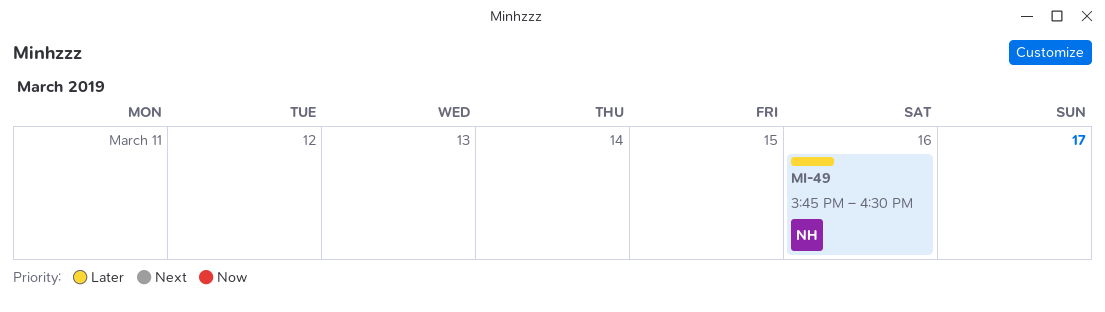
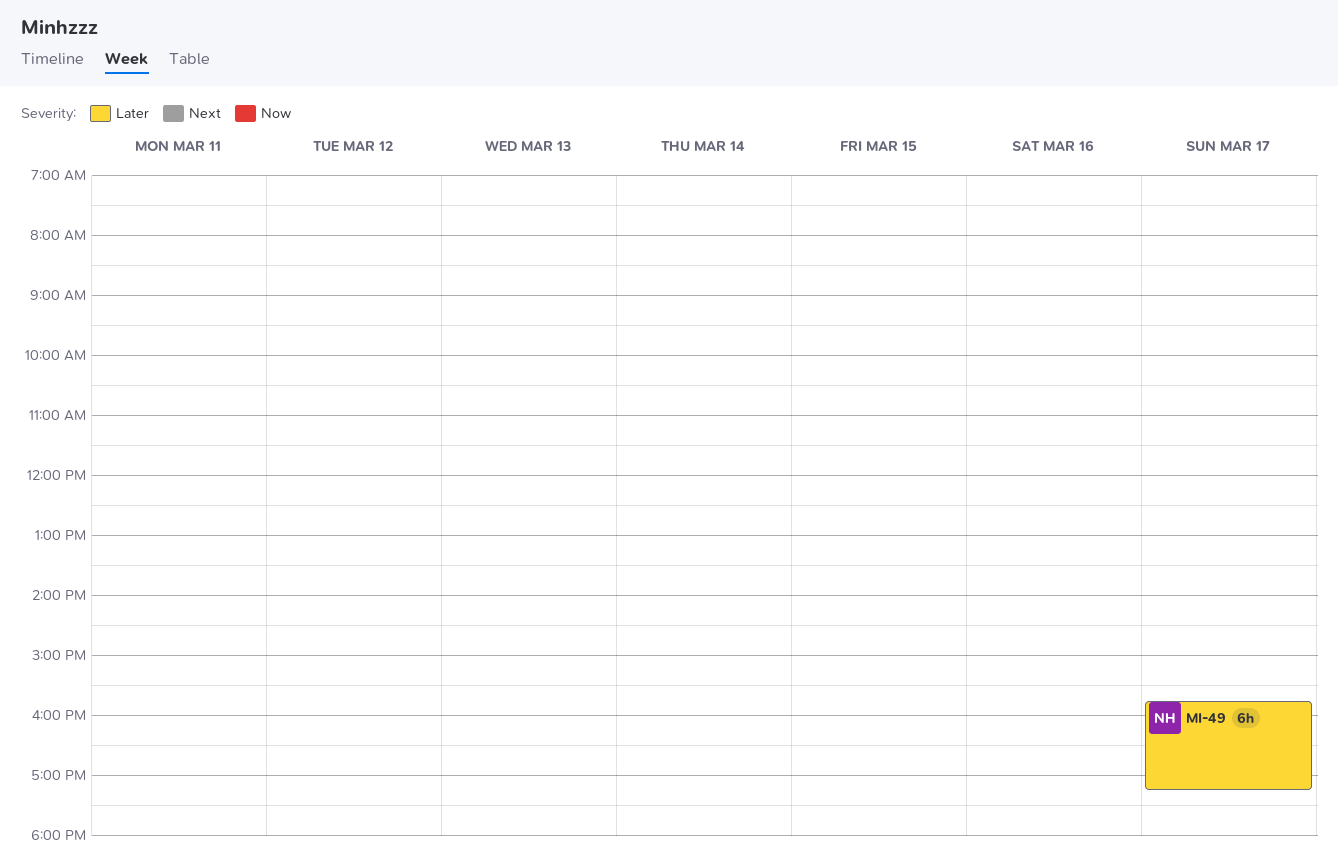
MI-49, day: Mar 16 -> Mar 17
MI-49, ends: 16:30 -> 17:15

